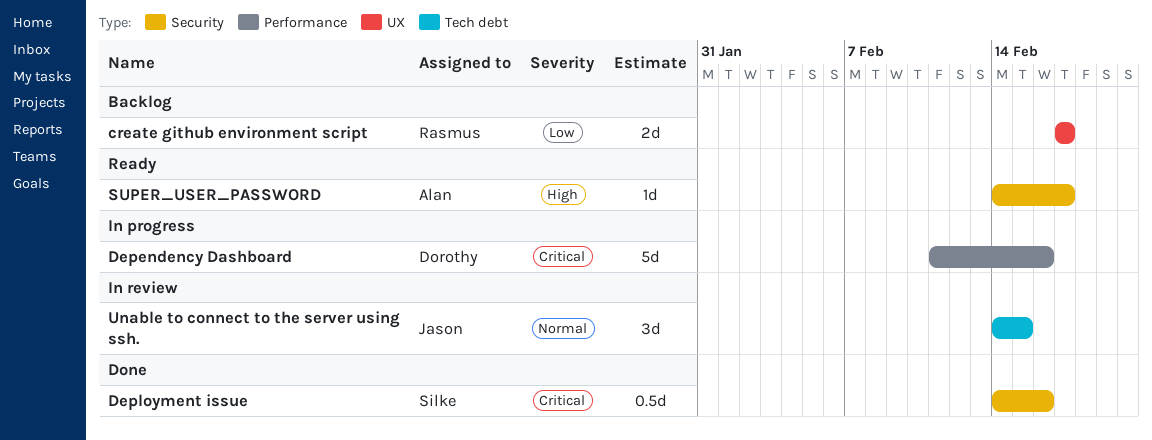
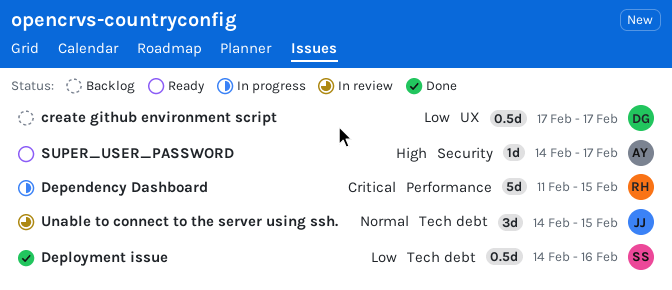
create github environment script, owner: Rasmus -> Dorothy
create github environment script, estimate: 2d -> 0.5d
Dependency Dashboard, owner: Dorothy -> Rasmus
Dependency Dashboard, due: Feb 16 -> Feb 15
Deployment issue, priority: Critical -> Low
Deployment issue, label: Security -> Tech debt

